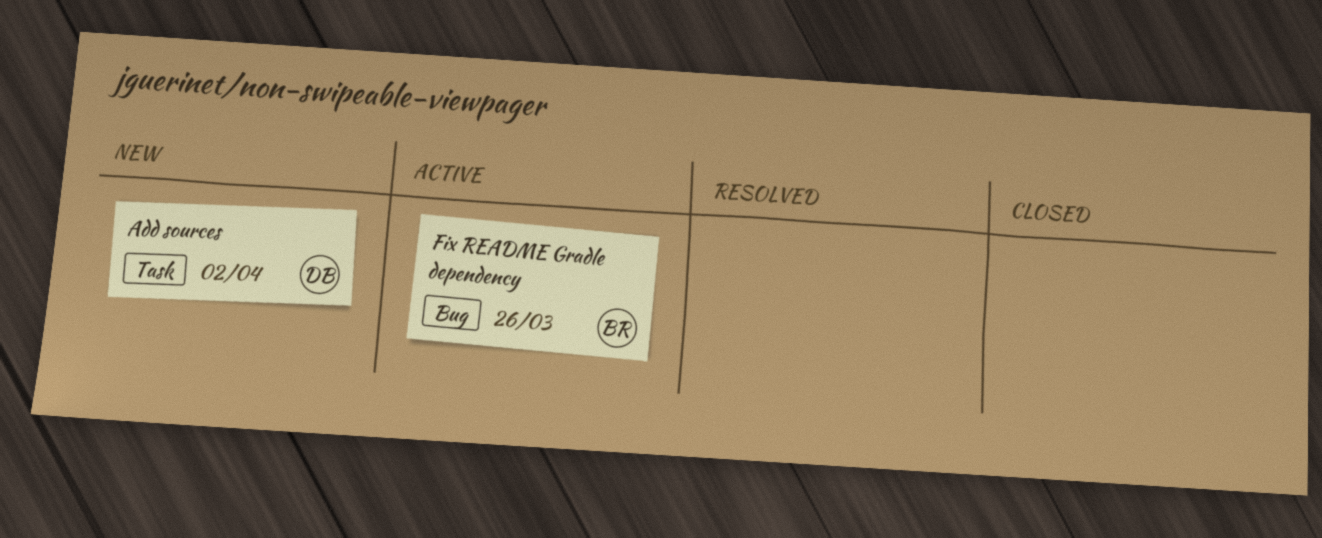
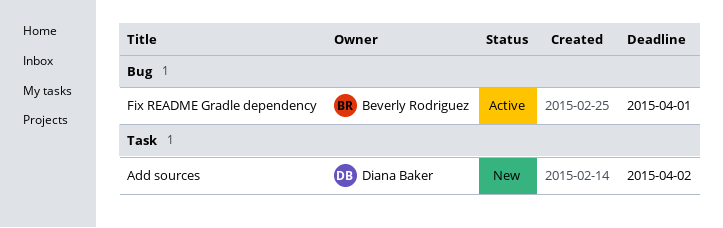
Fix README Gradle dependency, due: Mar 26 -> Apr 1

